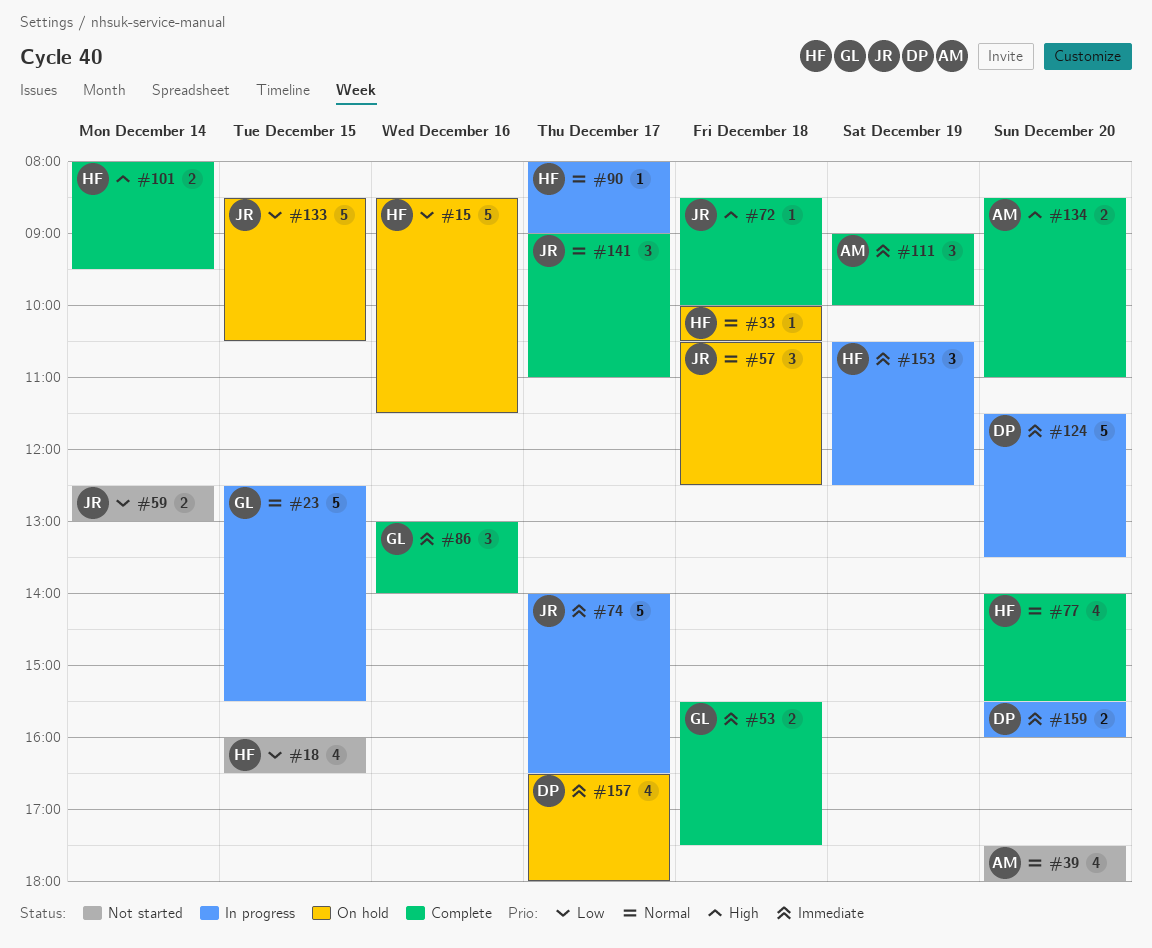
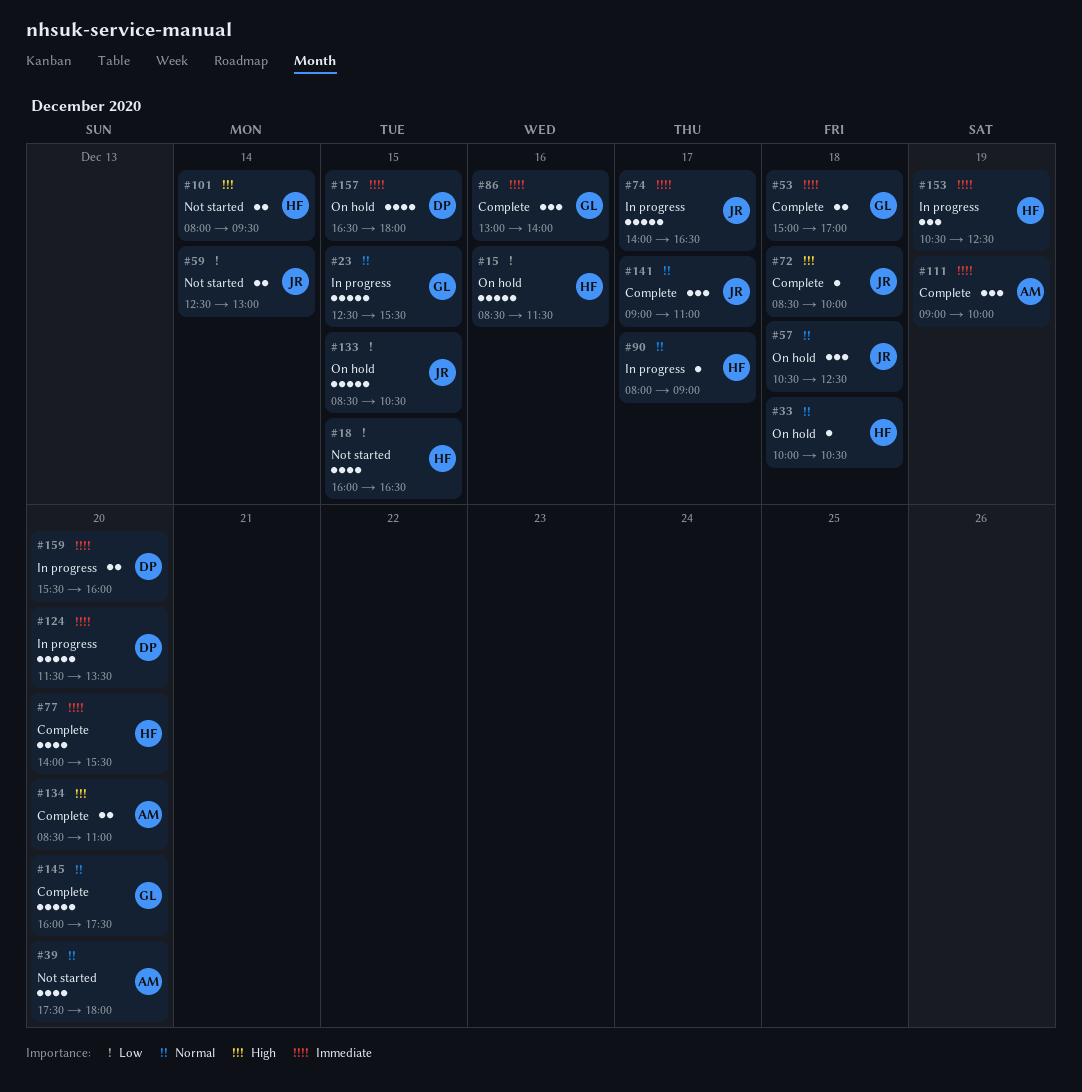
#53, begins: 15:30 -> 15:00
#53, ends: 17:30 -> 17:00
#77, priority: Normal -> Immediate
#101, status: Complete -> Not started
#145: none -> present
#157, day: Dec 17 -> Dec 15

